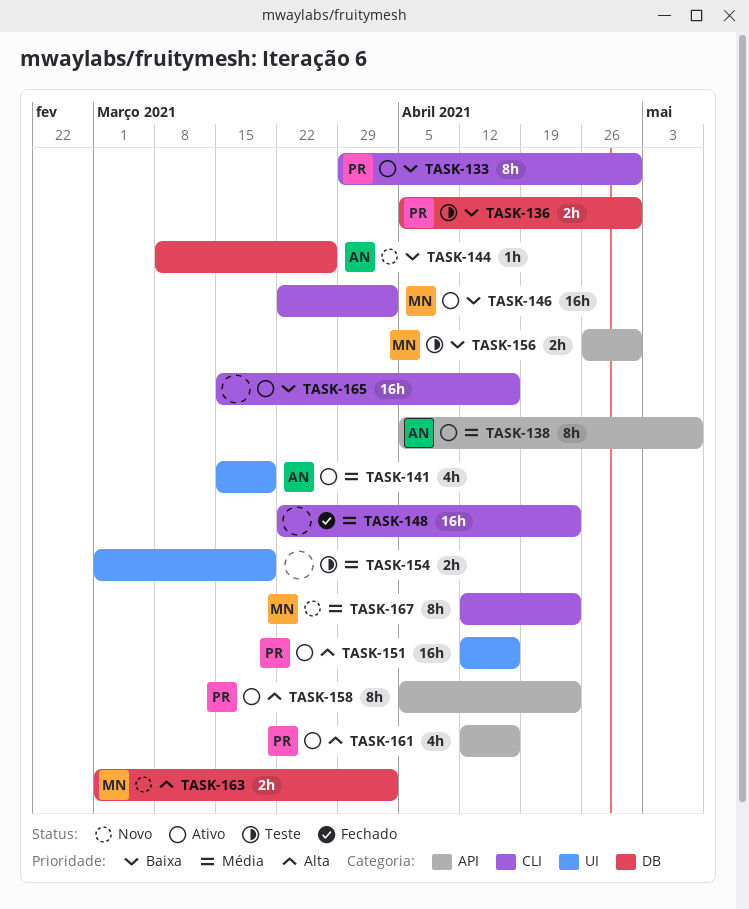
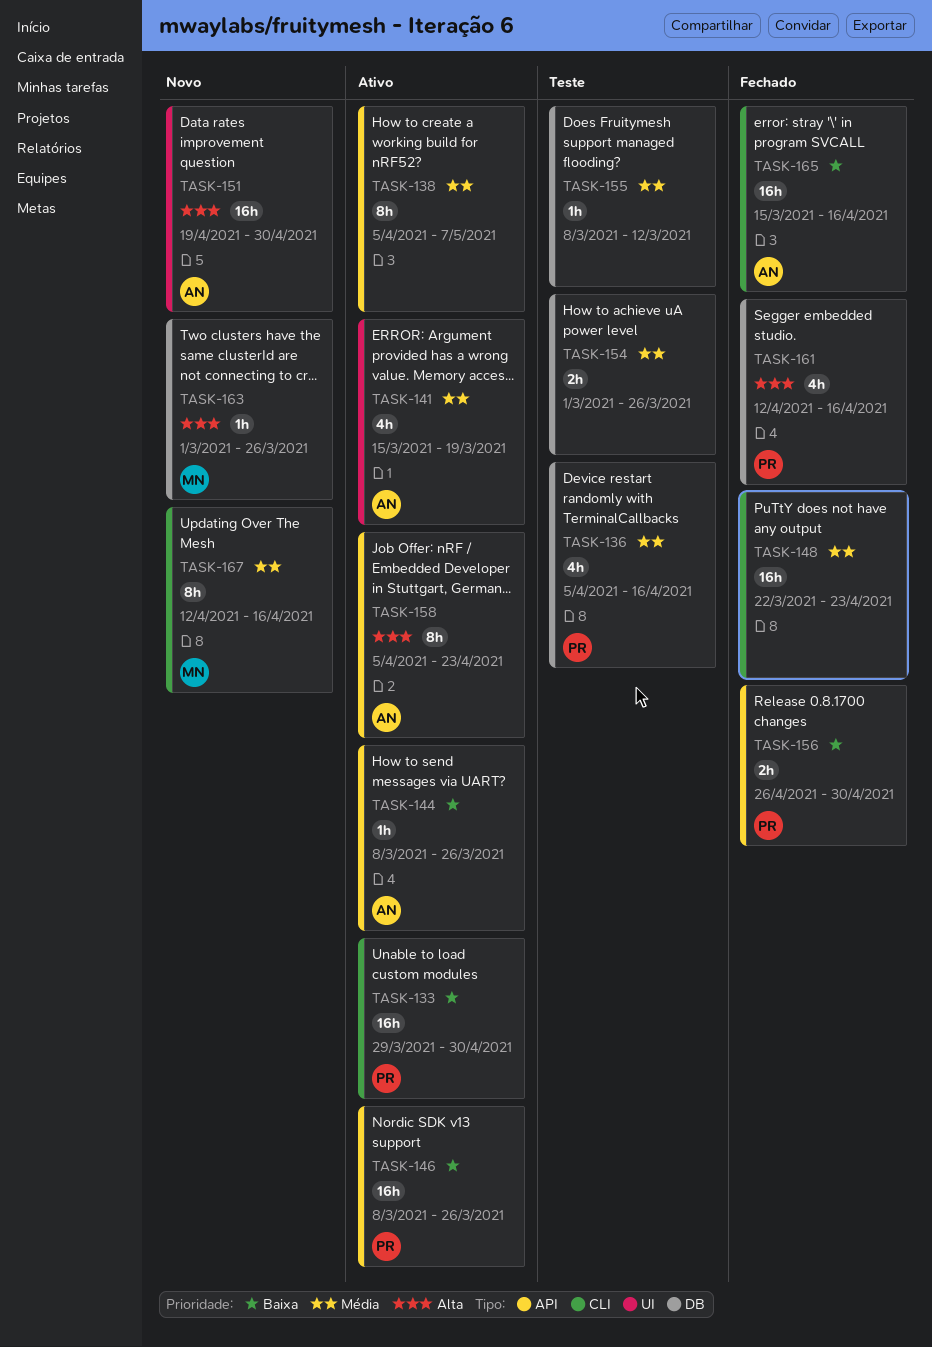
TASK-133, estimate: 8h -> 16h
TASK-136, priority: Baixa -> Média
TASK-136, estimate: 2h -> 4h
TASK-136, due: Apr 30 -> Apr 16
TASK-138, owner: AN -> none
TASK-144, status: Novo -> Ativo
TASK-144, label: DB -> API
TASK-146, owner: MN -> PR
TASK-146, label: CLI -> API
TASK-146, start: Mar 22 -> Mar 8
TASK-146, due: Apr 2 -> Mar 26
TASK-151, status: Ativo -> Novo
TASK-151, owner: PR -> AN
TASK-151, start: Apr 12 -> Apr 19
TASK-151, due: Apr 16 -> Apr 30
TASK-154, label: UI -> DB
TASK-154, due: Mar 19 -> Mar 26
TASK-155: none -> present
TASK-156, status: Teste -> Fechado
TASK-156, owner: MN -> PR
TASK-158, owner: PR -> AN
TASK-161, status: Ativo -> Fechado
TASK-161, label: API -> DB
TASK-163, estimate: 2h -> 1h
TASK-163, due: Apr 2 -> Mar 26
TASK-165, status: Ativo -> Fechado
TASK-165, owner: none -> AN
TASK-167, due: Apr 23 -> Apr 16

